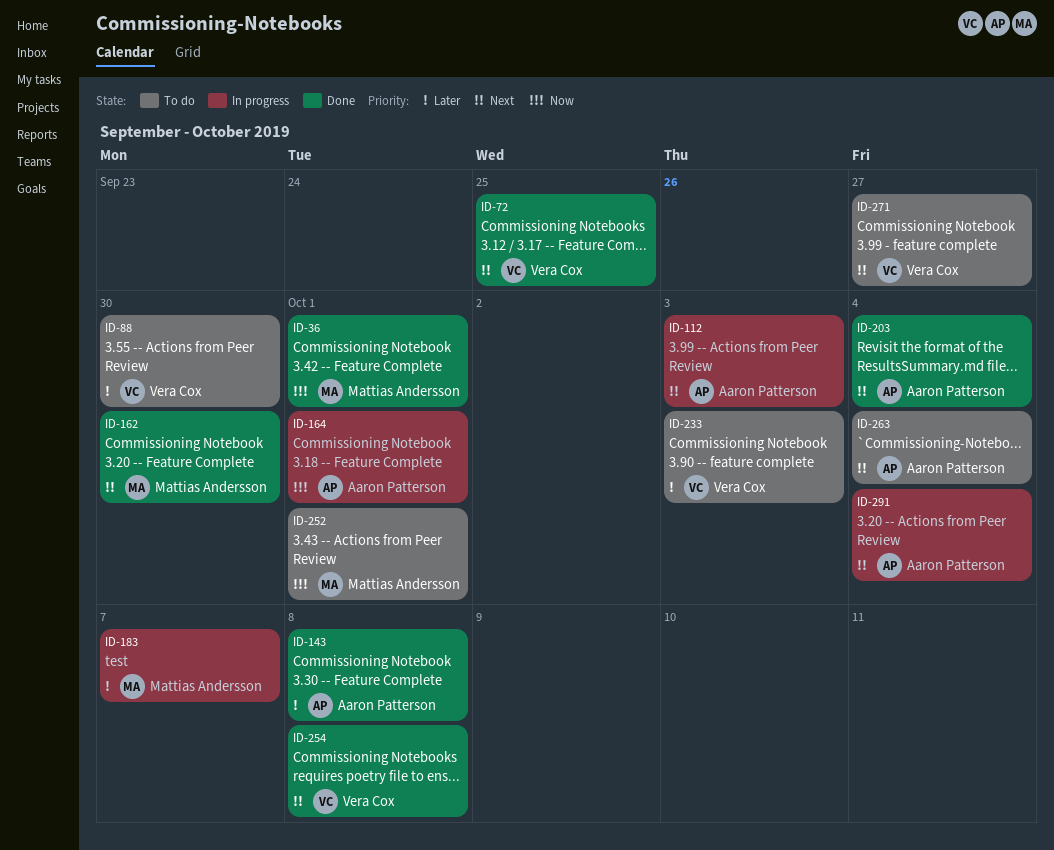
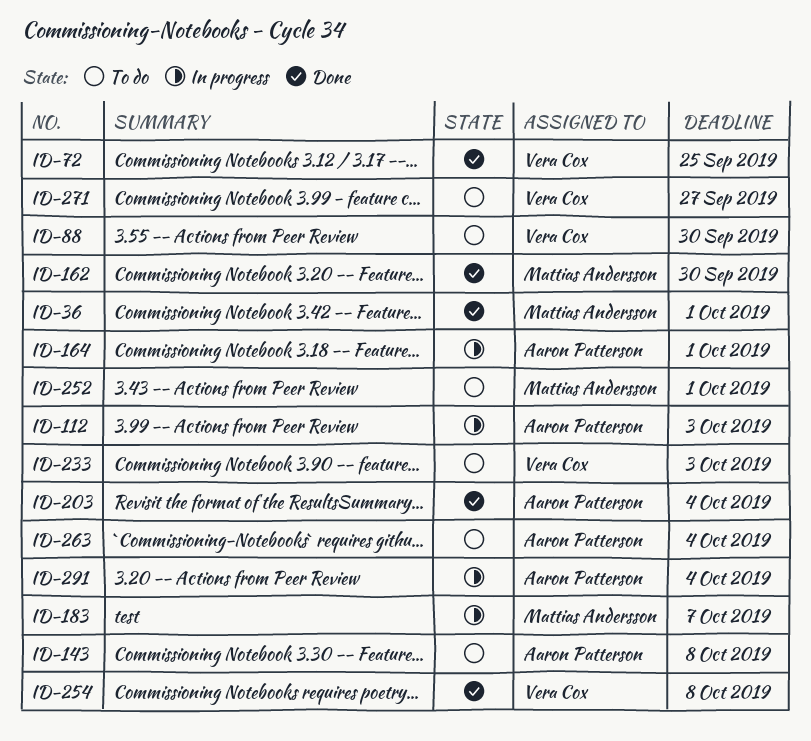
ID-143, status: Done -> To do

